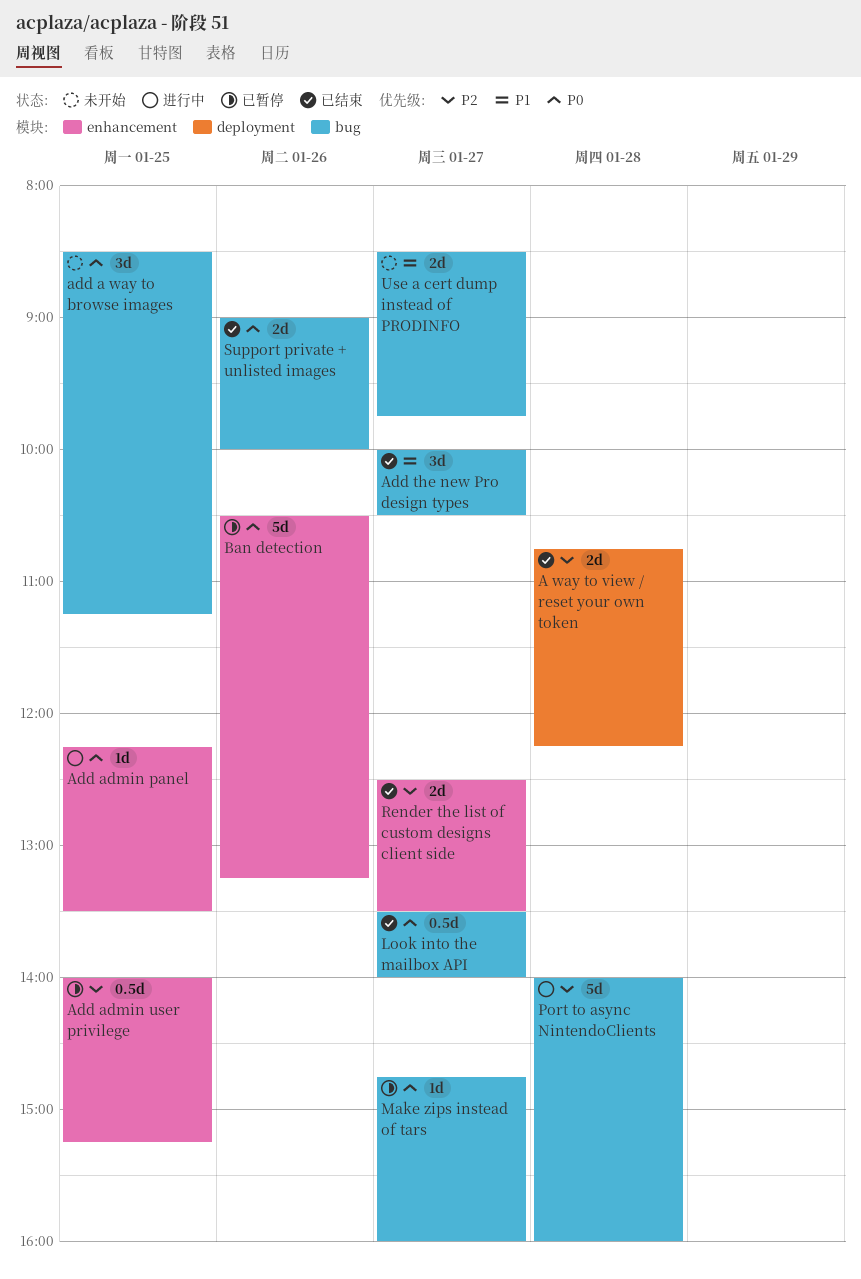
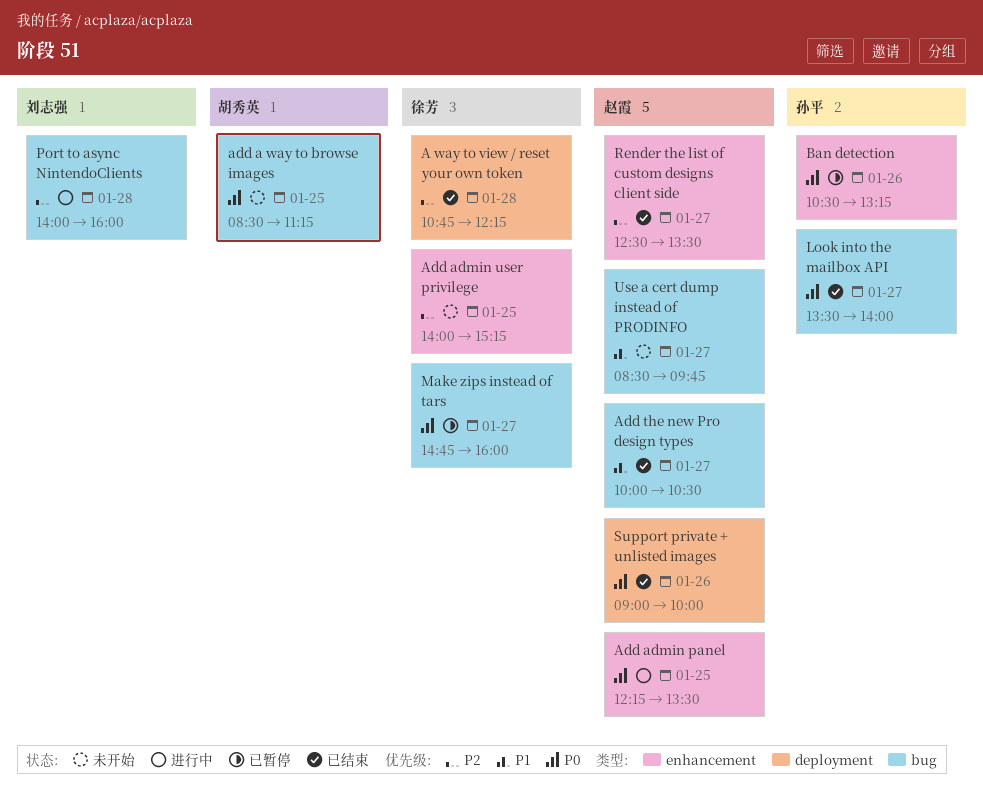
Add admin user privilege, status: 已暂停 -> 未开始
Support private + unlisted images, label: bug -> deployment

